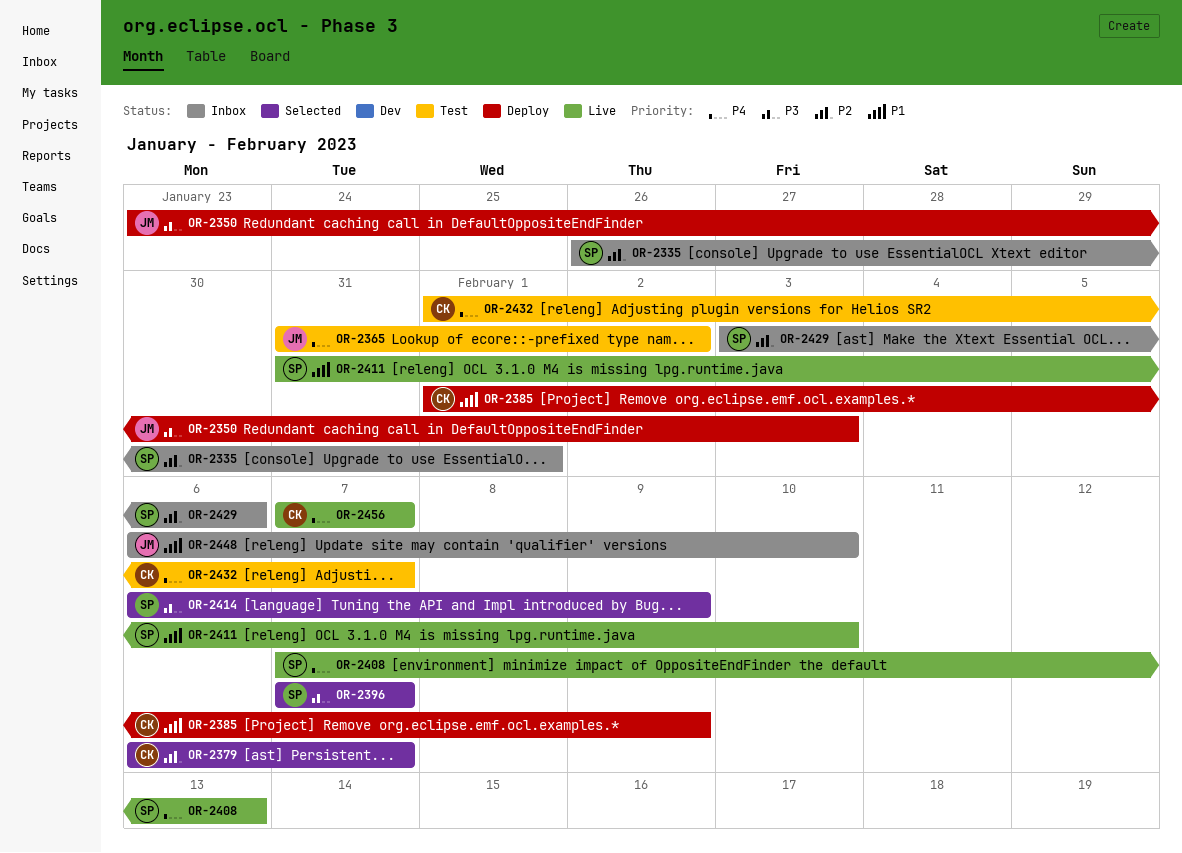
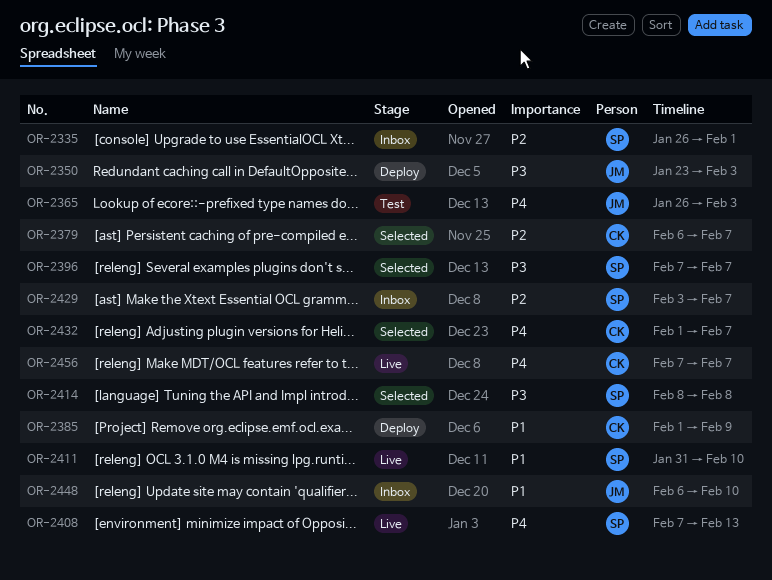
OR-2365, start: Jan 31 -> Jan 26
OR-2365, due: Feb 2 -> Feb 3
OR-2414, start: Feb 6 -> Feb 8
OR-2414, due: Feb 9 -> Feb 8
OR-2429, due: Feb 6 -> Feb 7
OR-2432, status: Test -> Selected

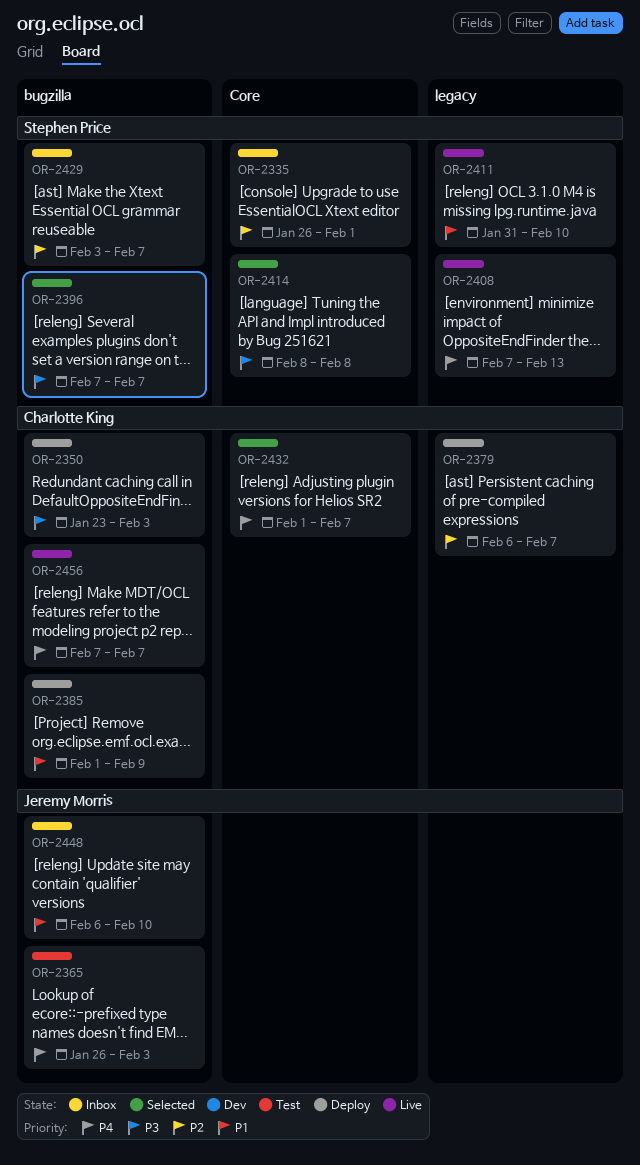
OR-2350, owner: Jeremy Morris -> Charlotte King
OR-2379, status: Selected -> Deploy

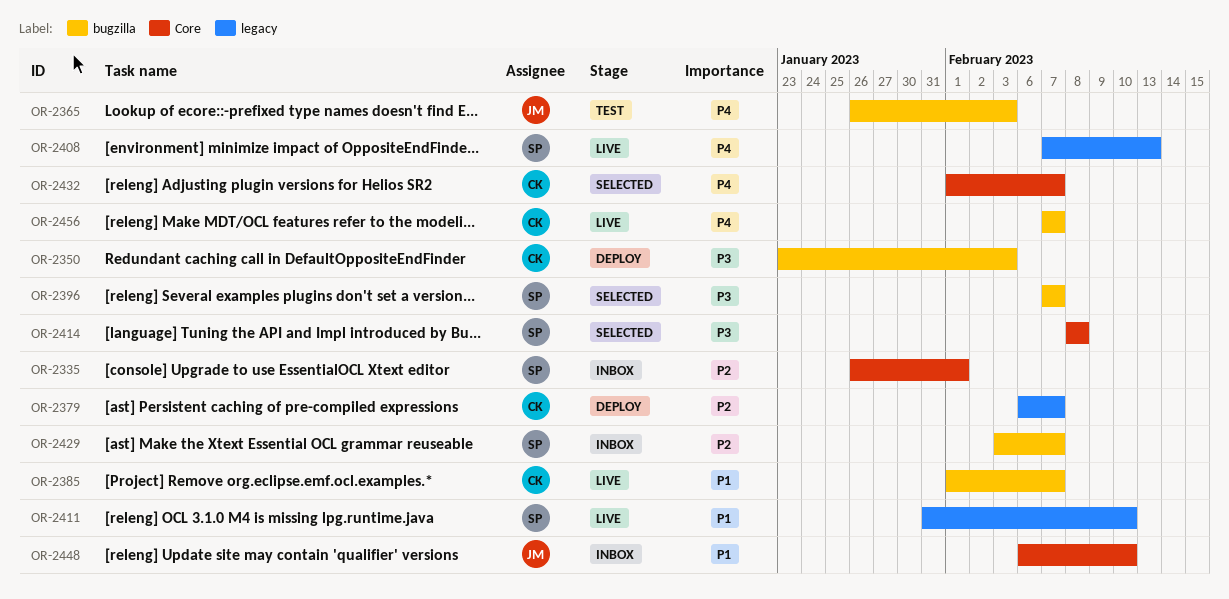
OR-2385, status: Deploy -> Live
OR-2385, due: Feb 9 -> Feb 7
OR-2448, label: bugzilla -> Core

